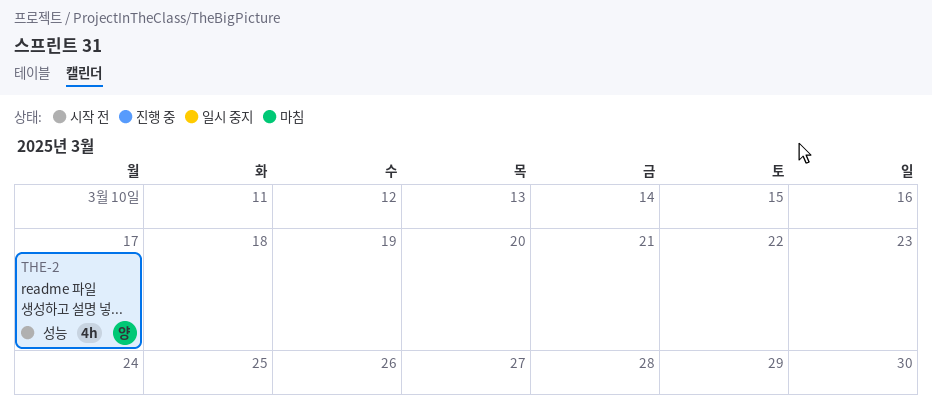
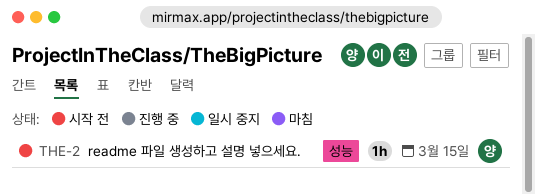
THE-2, estimate: 4h -> 1h
THE-2, due: Mar 17 -> Mar 15

